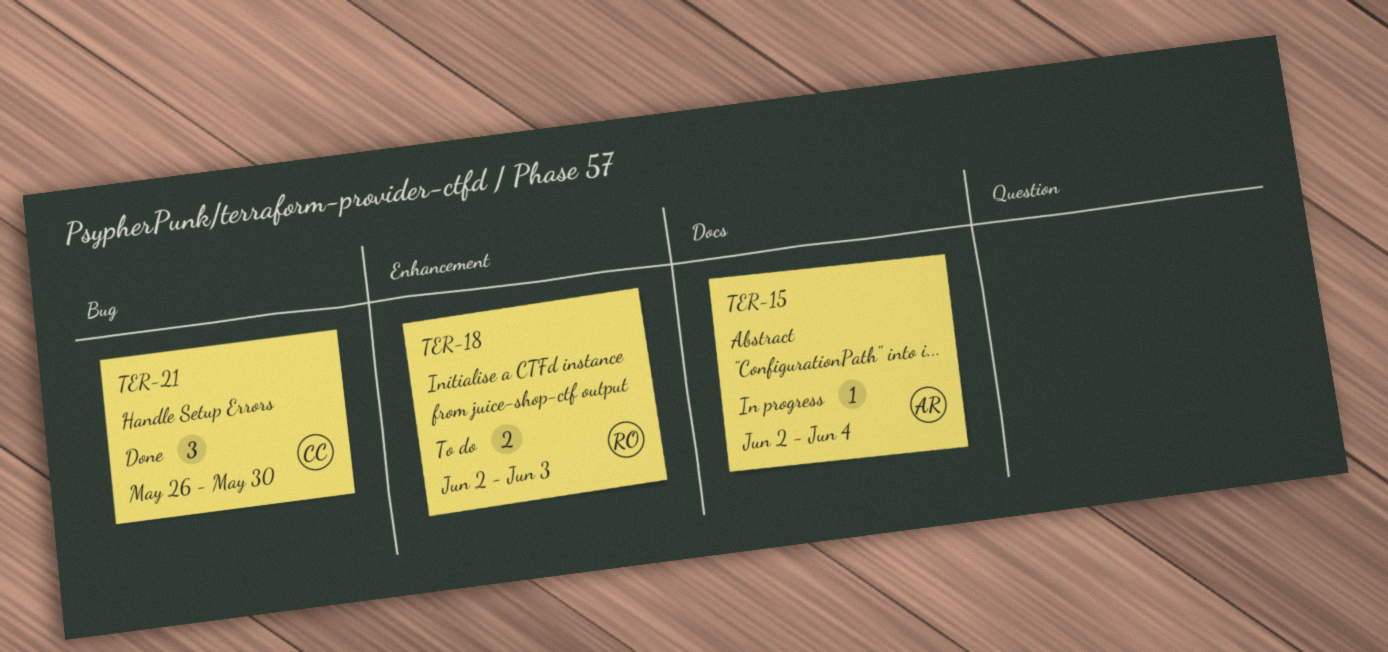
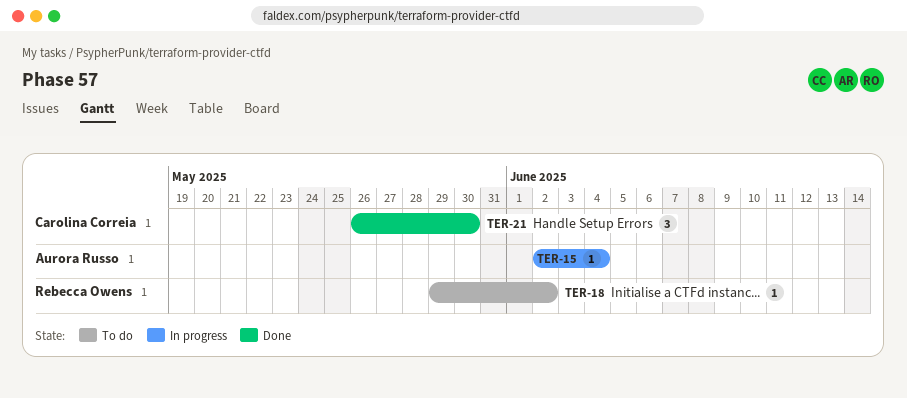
TER-18, estimate: 2 -> 1
TER-18, start: Jun 2 -> May 29
TER-18, due: Jun 3 -> Jun 2

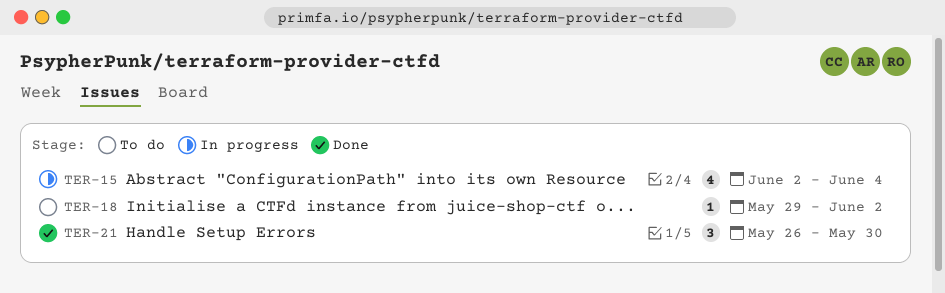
TER-15, estimate: 1 -> 4

